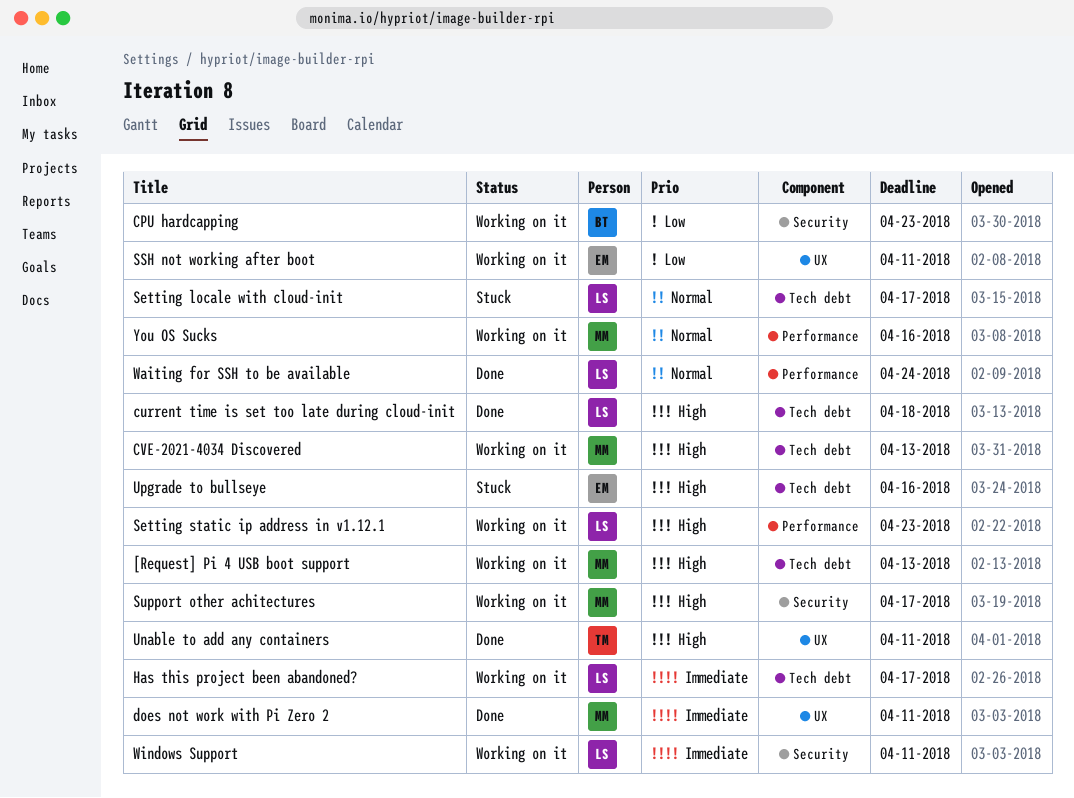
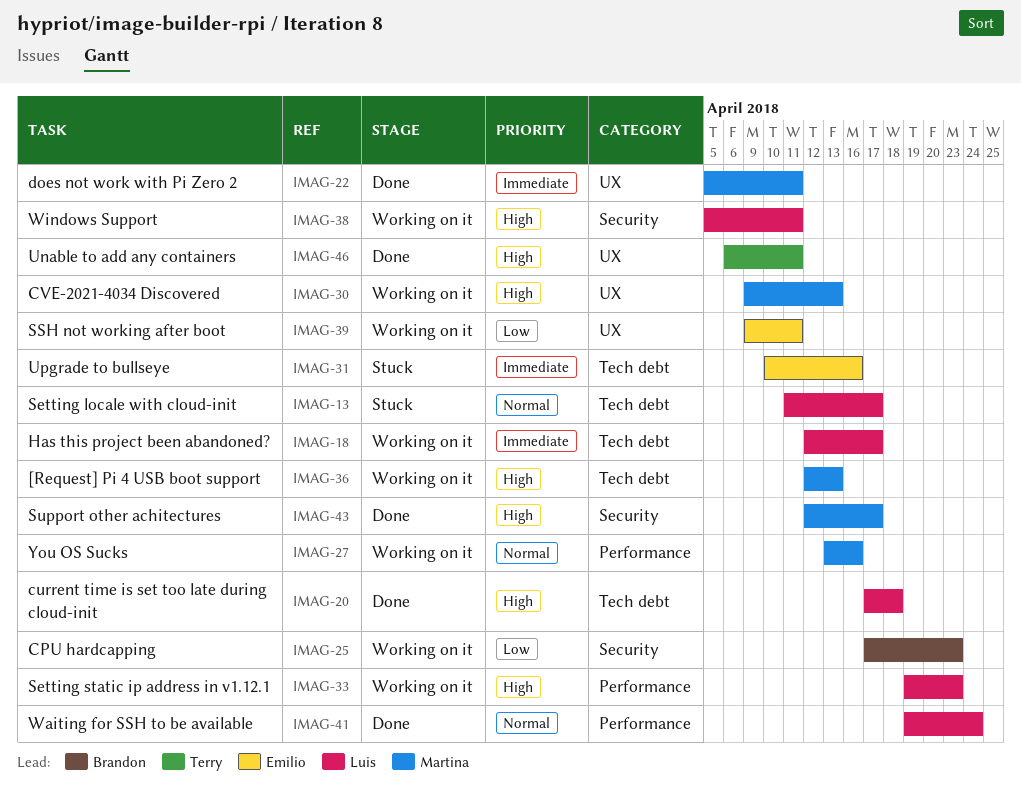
CVE-2021-4034 Discovered, label: Tech debt -> UX
Support other achitectures, status: Working on it -> Done
Upgrade to bullseye, priority: High -> Immediate
Windows Support, priority: Immediate -> High

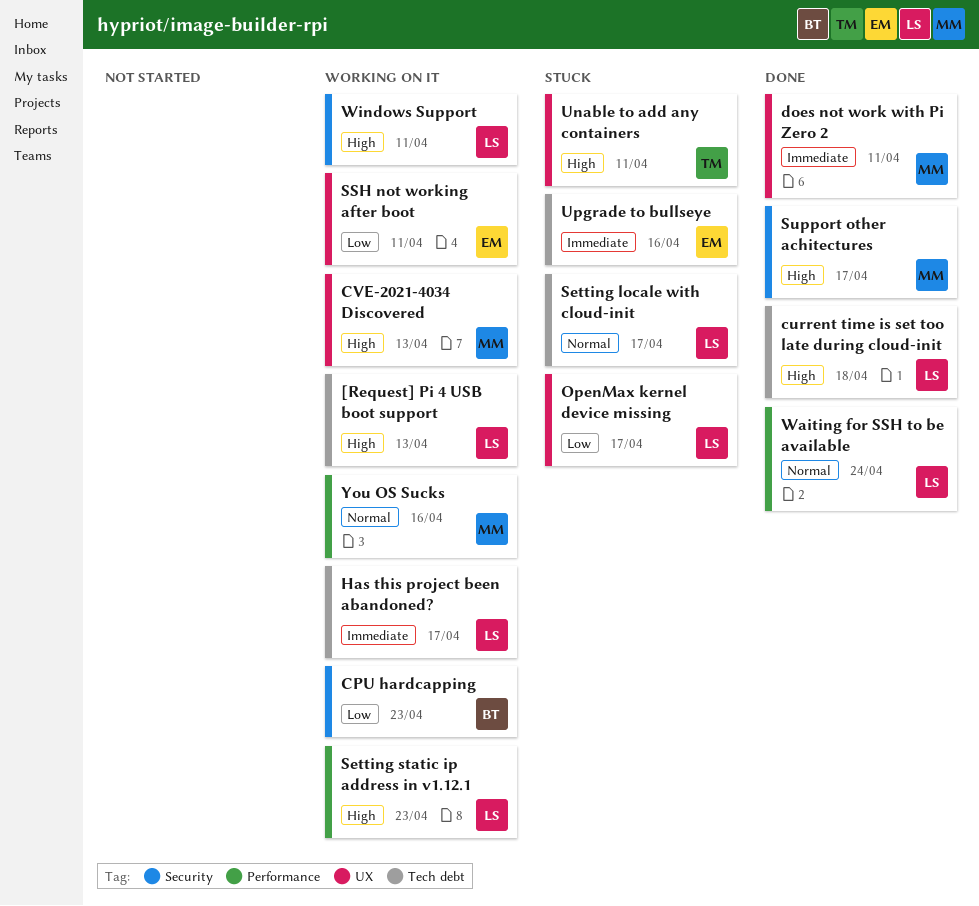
[Request] Pi 4 USB boot support, owner: Martina -> Luis
OpenMax kernel device missing: none -> present
Unable to add any containers, status: Done -> Stuck

